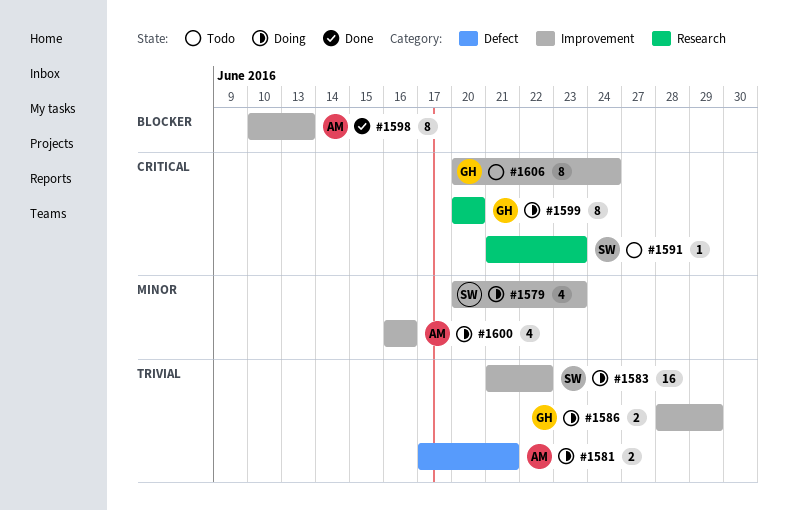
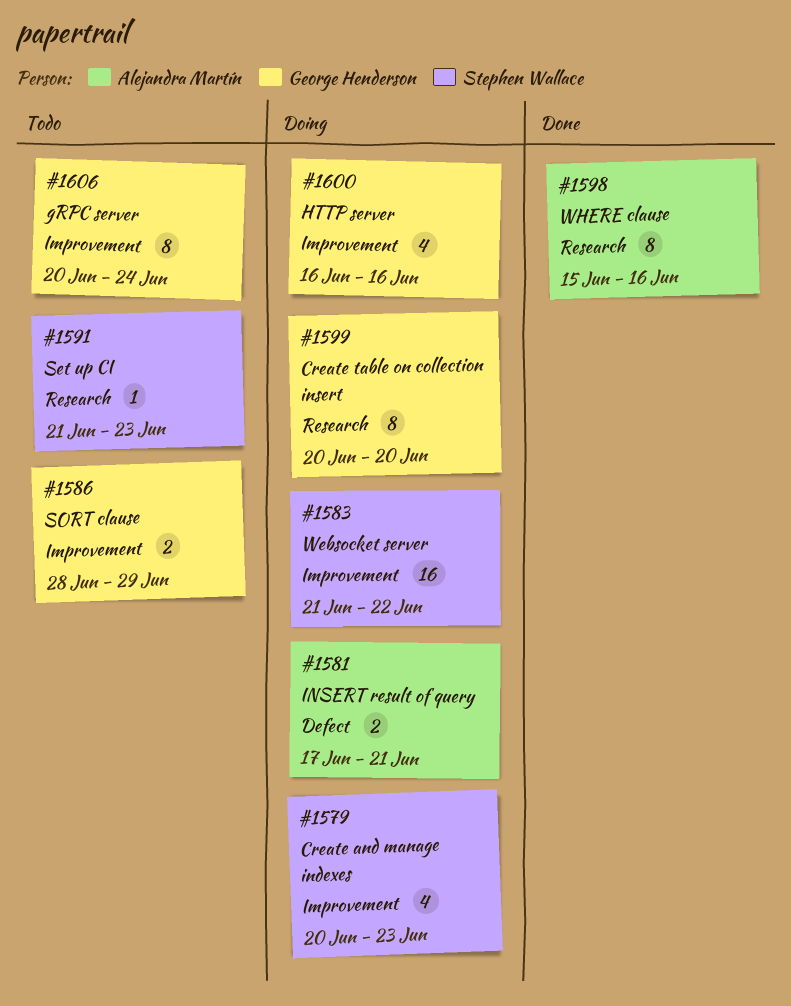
#1586, status: Doing -> Todo
#1598, label: Improvement -> Research
#1598, start: Jun 10 -> Jun 15
#1598, due: Jun 13 -> Jun 16
#1600, owner: Alejandra Martín -> George Henderson

